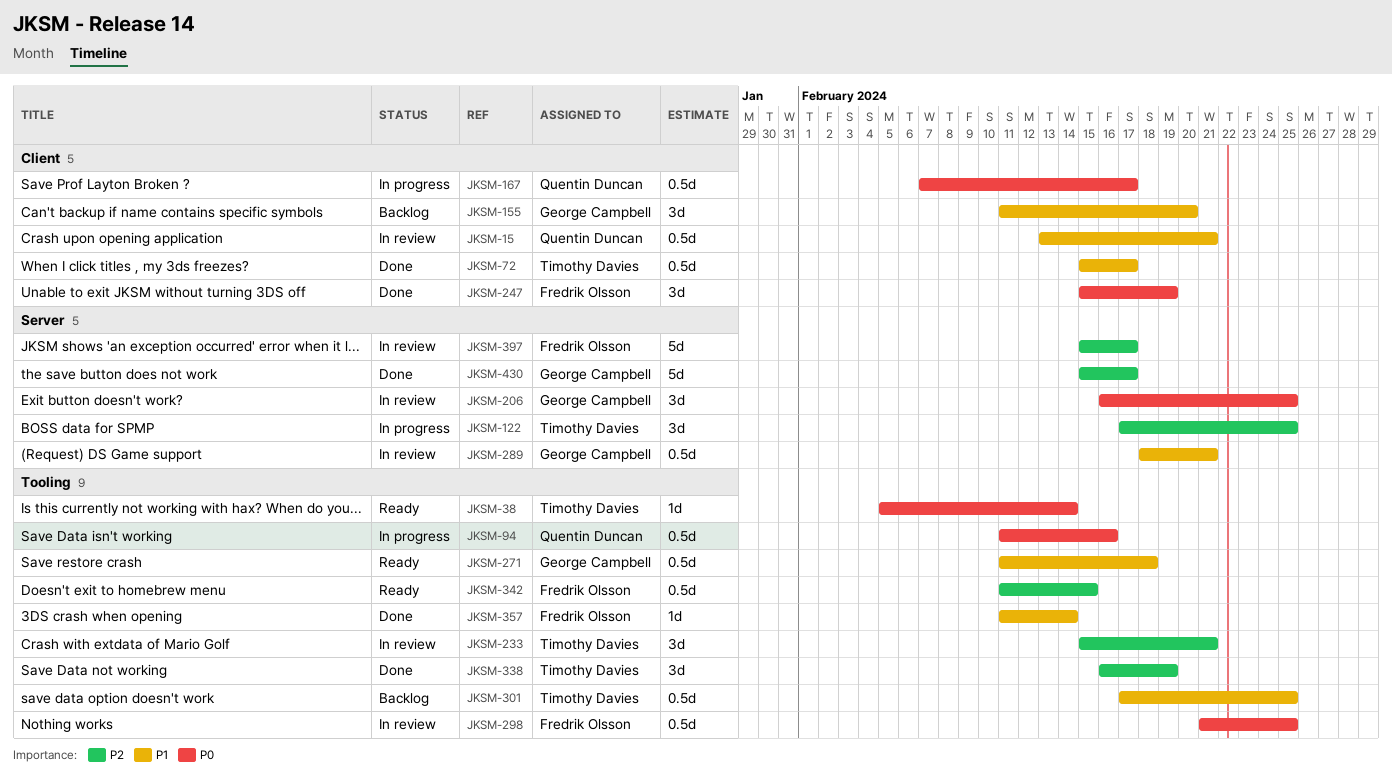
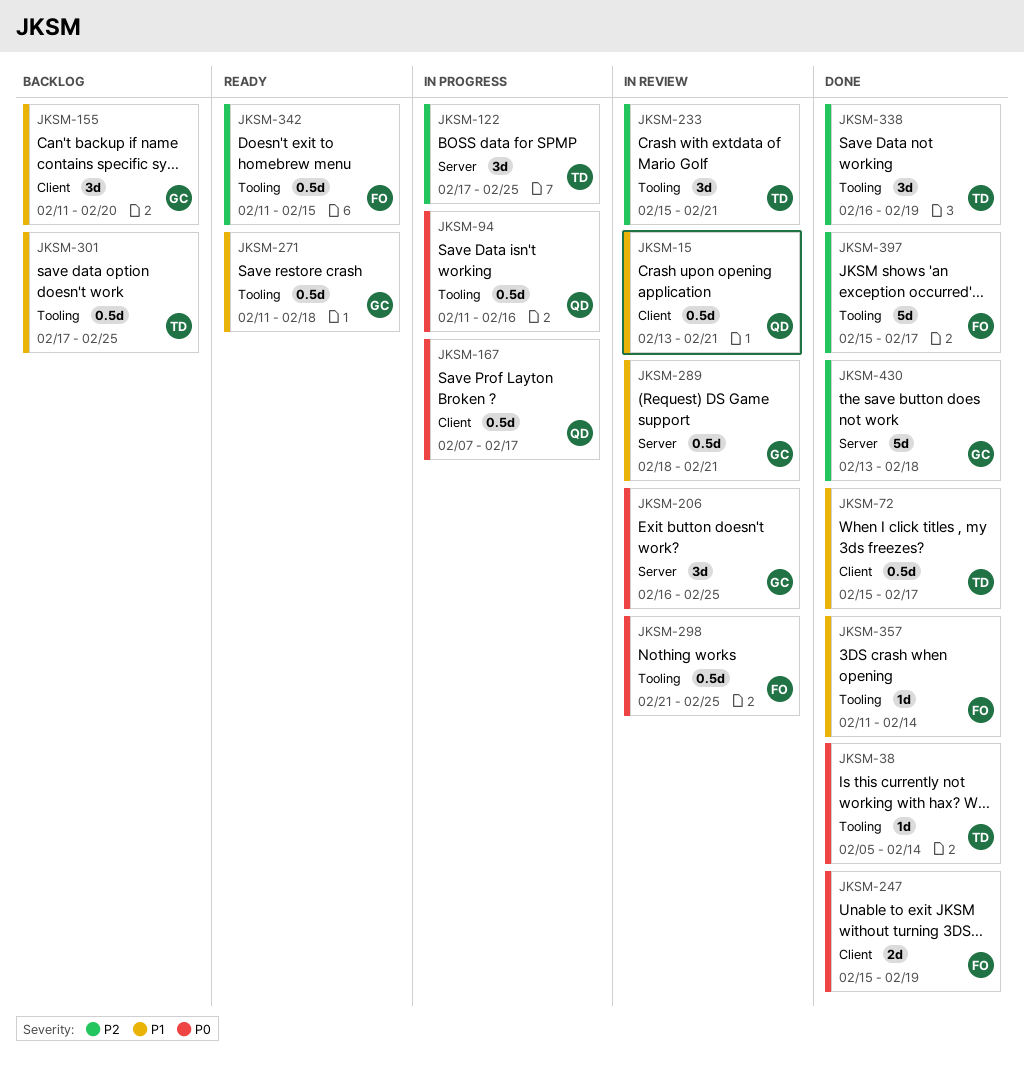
JKSM-38, status: Ready -> Done
JKSM-247, estimate: 3d -> 2d
JKSM-397, status: In review -> Done
JKSM-397, label: Server -> Tooling
JKSM-430, start: Feb 15 -> Feb 13
JKSM-430, due: Feb 17 -> Feb 18

